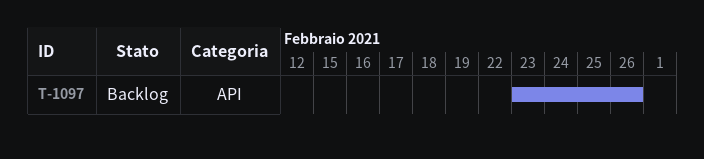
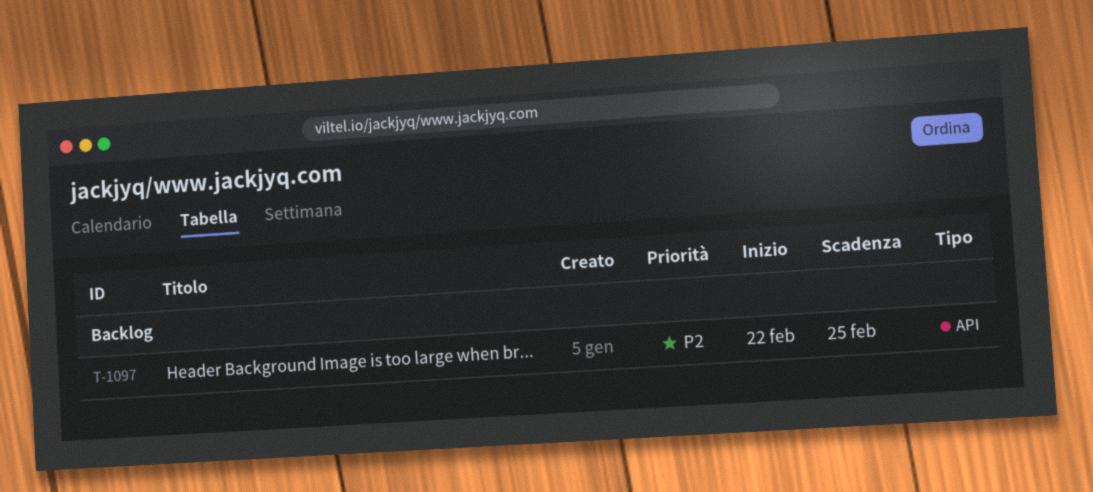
T-1097, start: Feb 23 -> Feb 22
T-1097, due: Feb 26 -> Feb 25

